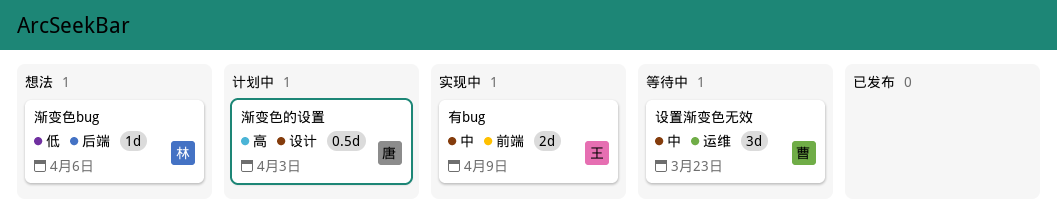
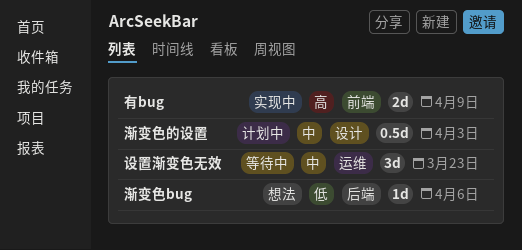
有bug, priority: 中 -> 高
渐变色的设置, priority: 高 -> 中

